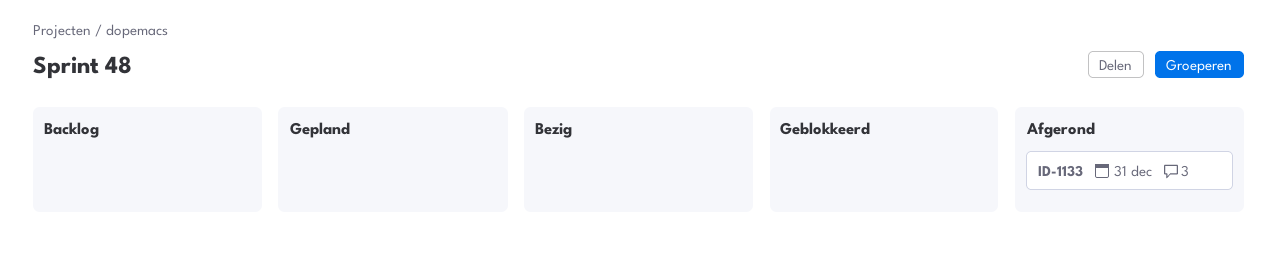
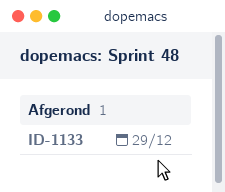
ID-1133, due: Dec 31 -> Dec 29

